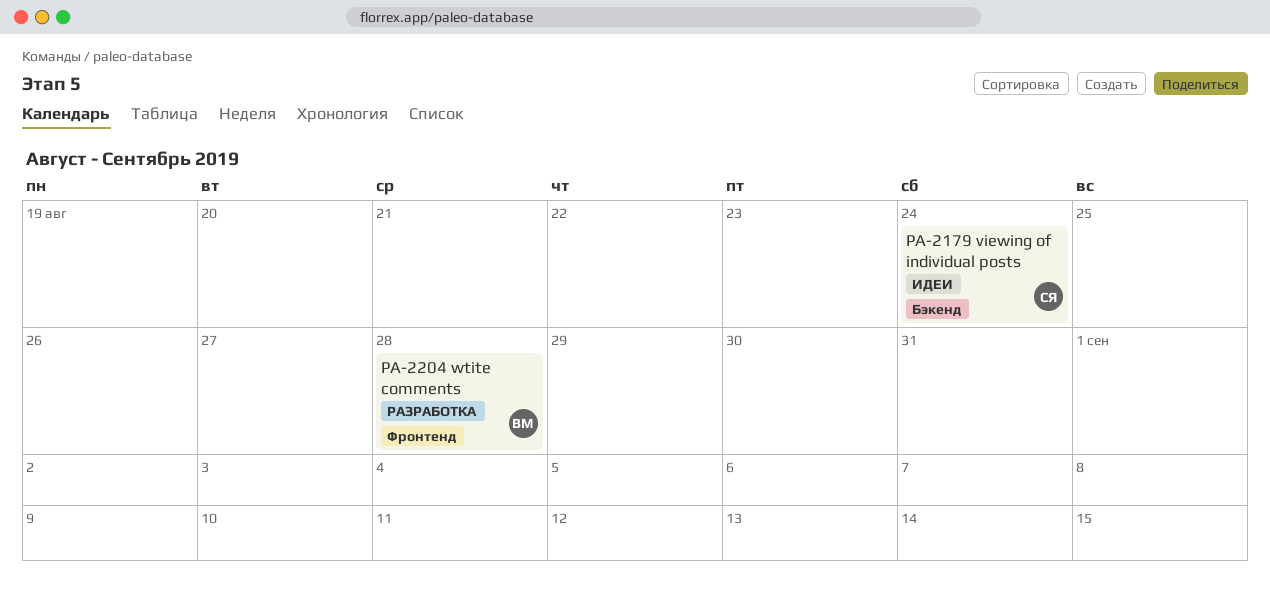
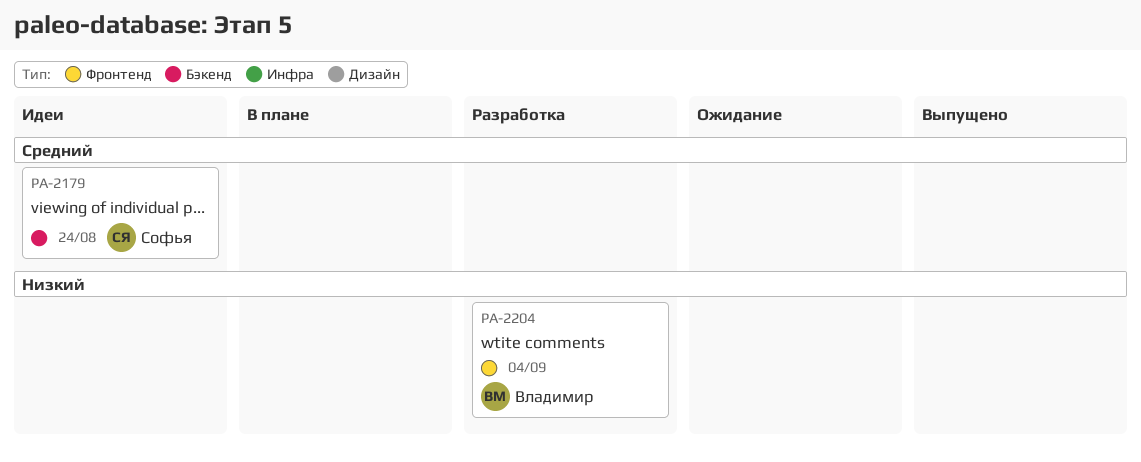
PA-2204, due: Aug 28 -> Sep 4

